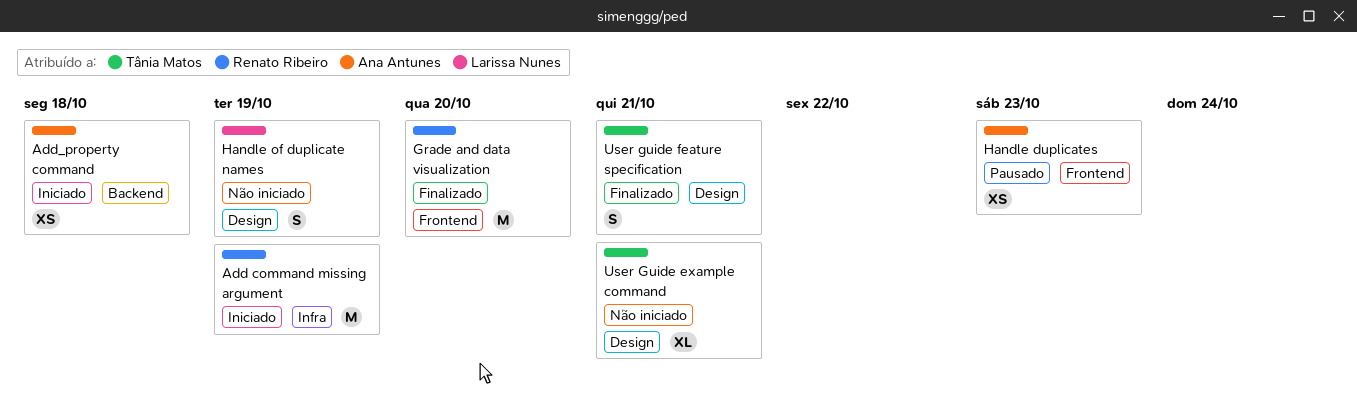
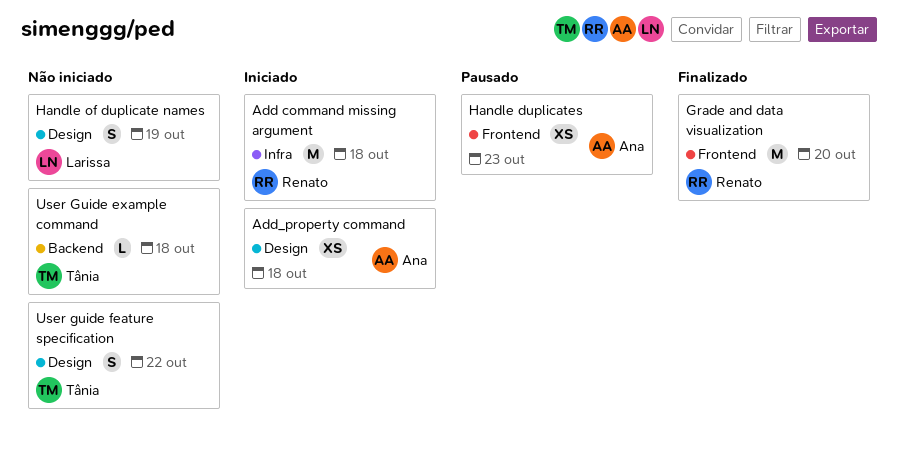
Add command missing argument, due: Oct 19 -> Oct 18
Add_property command, label: Backend -> Design
User Guide example command, label: Design -> Backend
User Guide example command, estimate: XL -> L
User Guide example command, due: Oct 21 -> Oct 18
User guide feature specification, status: Finalizado -> Não iniciado
User guide feature specification, due: Oct 21 -> Oct 22

